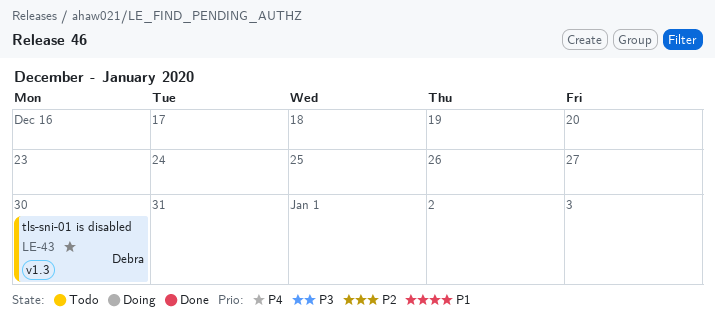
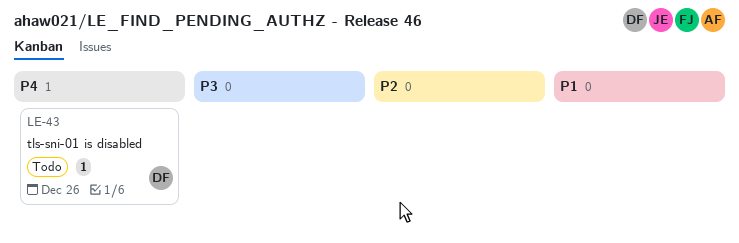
LE-43, due: Dec 30 -> Dec 26

